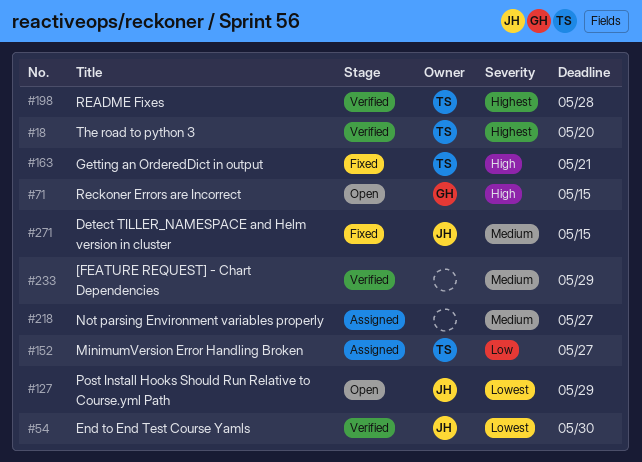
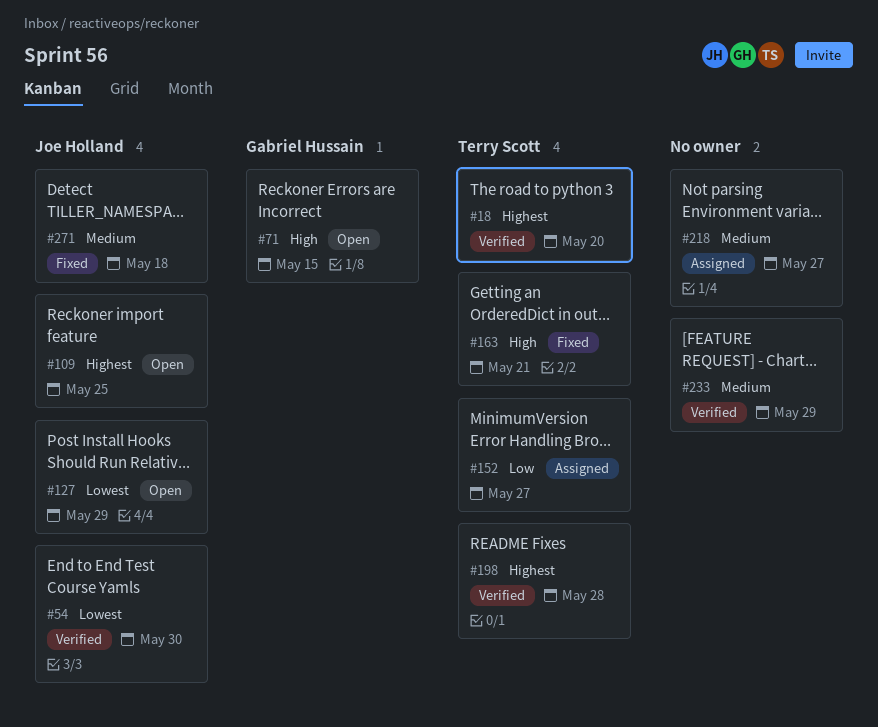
#109: none -> present
#271, due: May 15 -> May 18

